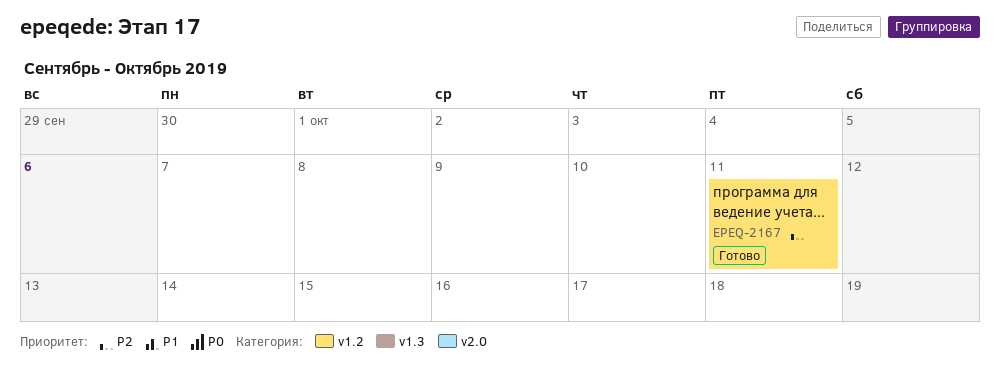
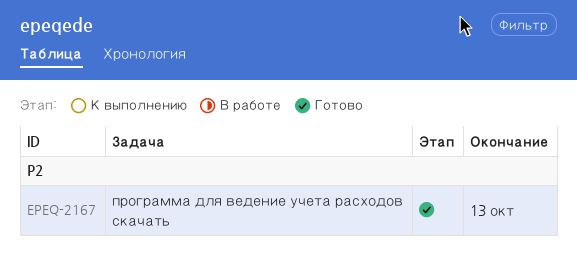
EPEQ-2167, due: Oct 11 -> Oct 13

